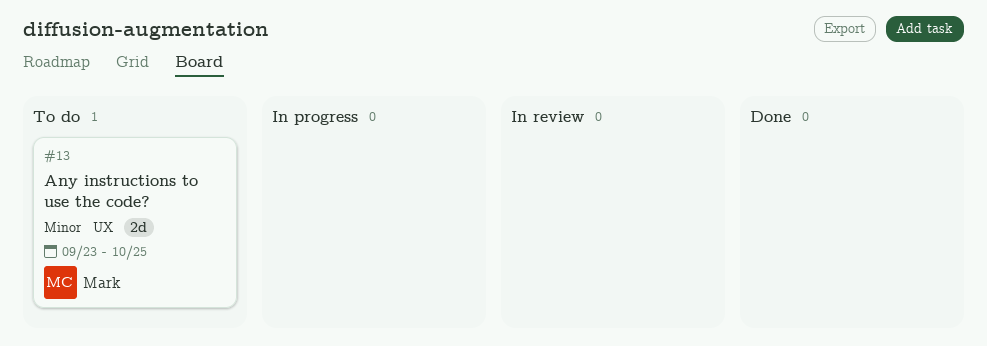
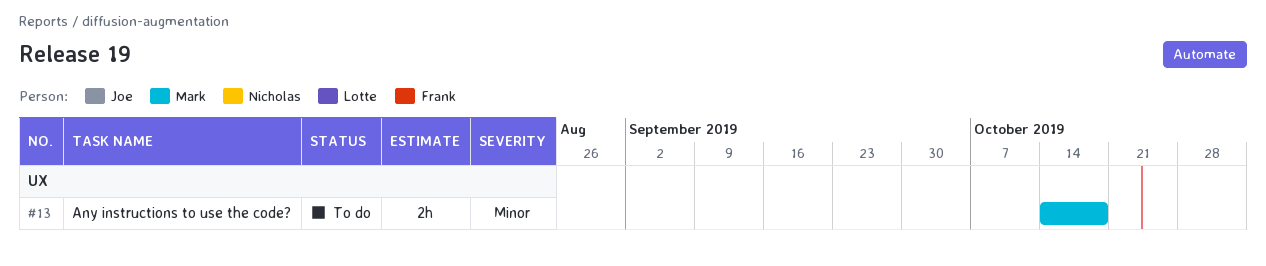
#13, estimate: 2d -> 2h
#13, start: Sep 23 -> Oct 14
#13, due: Oct 25 -> Oct 18

